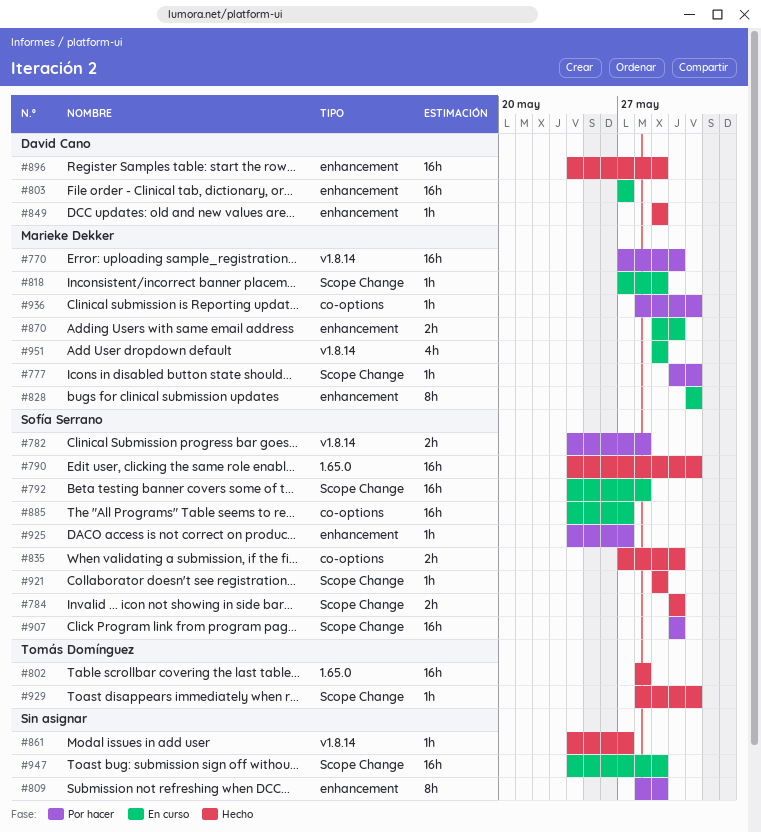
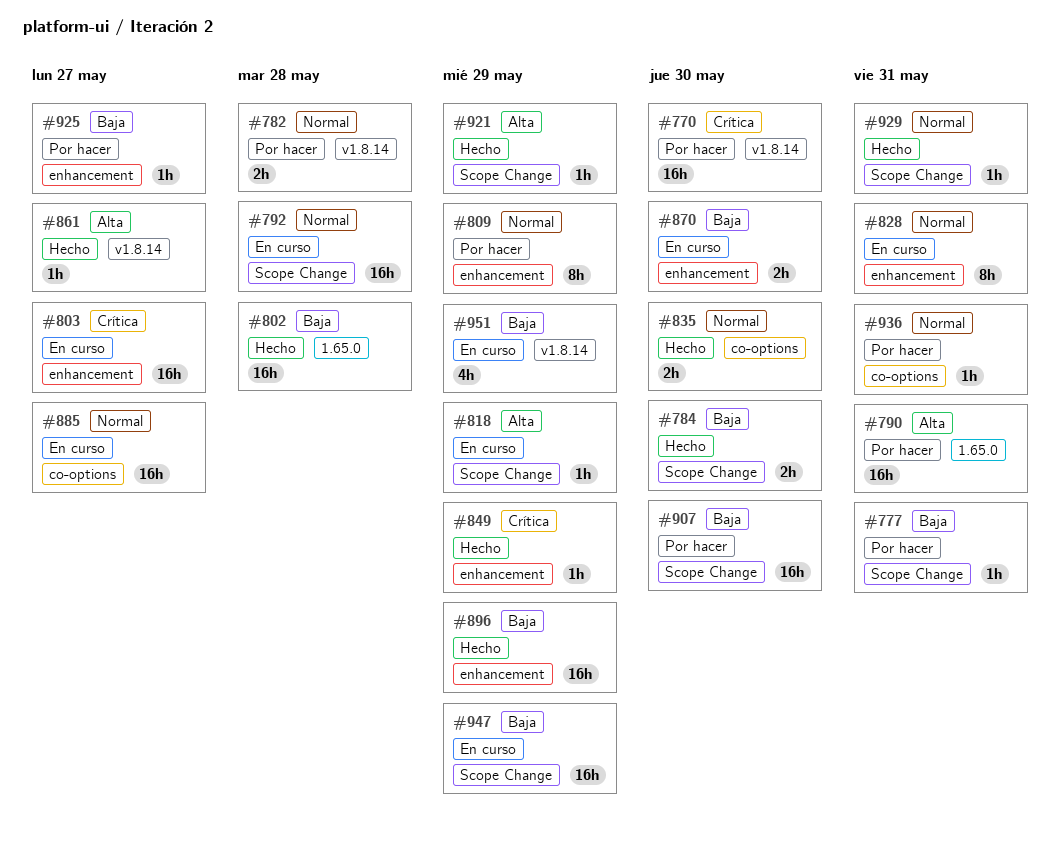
#790, status: Hecho -> Por hacer

